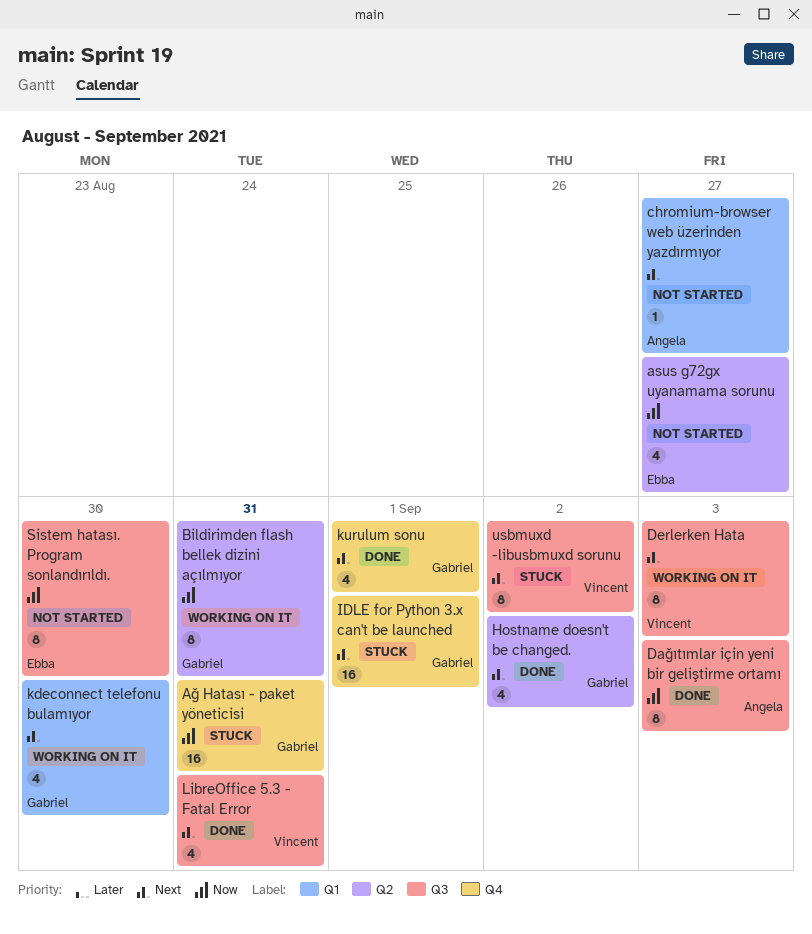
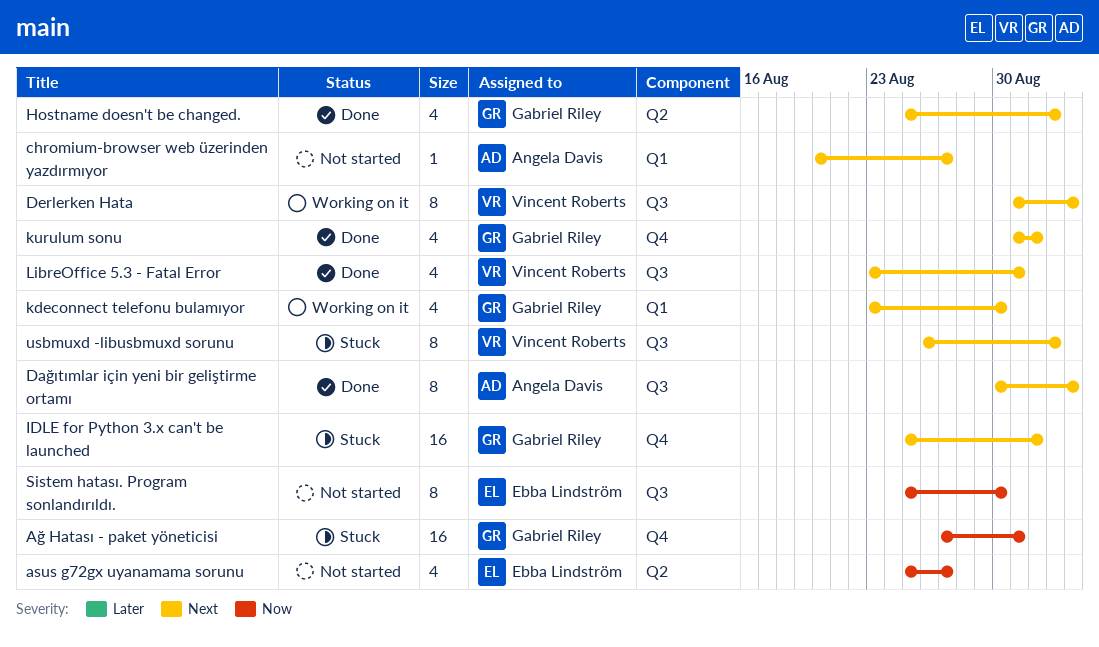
Bildirimden flash bellek dizini açılmıyor: present -> none
Dağıtımlar için yeni bir geliştirme ortamı, priority: Now -> Next

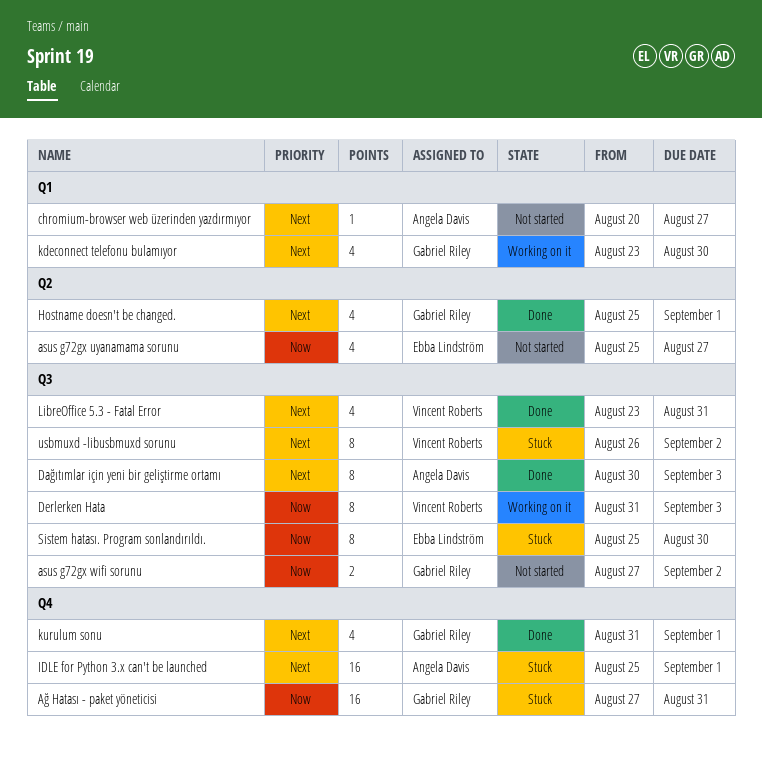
asus g72gx wifi sorunu: none -> present
Derlerken Hata, priority: Next -> Now
Hostname doesn't be changed., due: Sep 2 -> Sep 1
IDLE for Python 3.x can't be launched, owner: Gabriel Riley -> Angela Davis
Sistem hatası. Program sonlandırıldı., status: Not started -> Stuck

